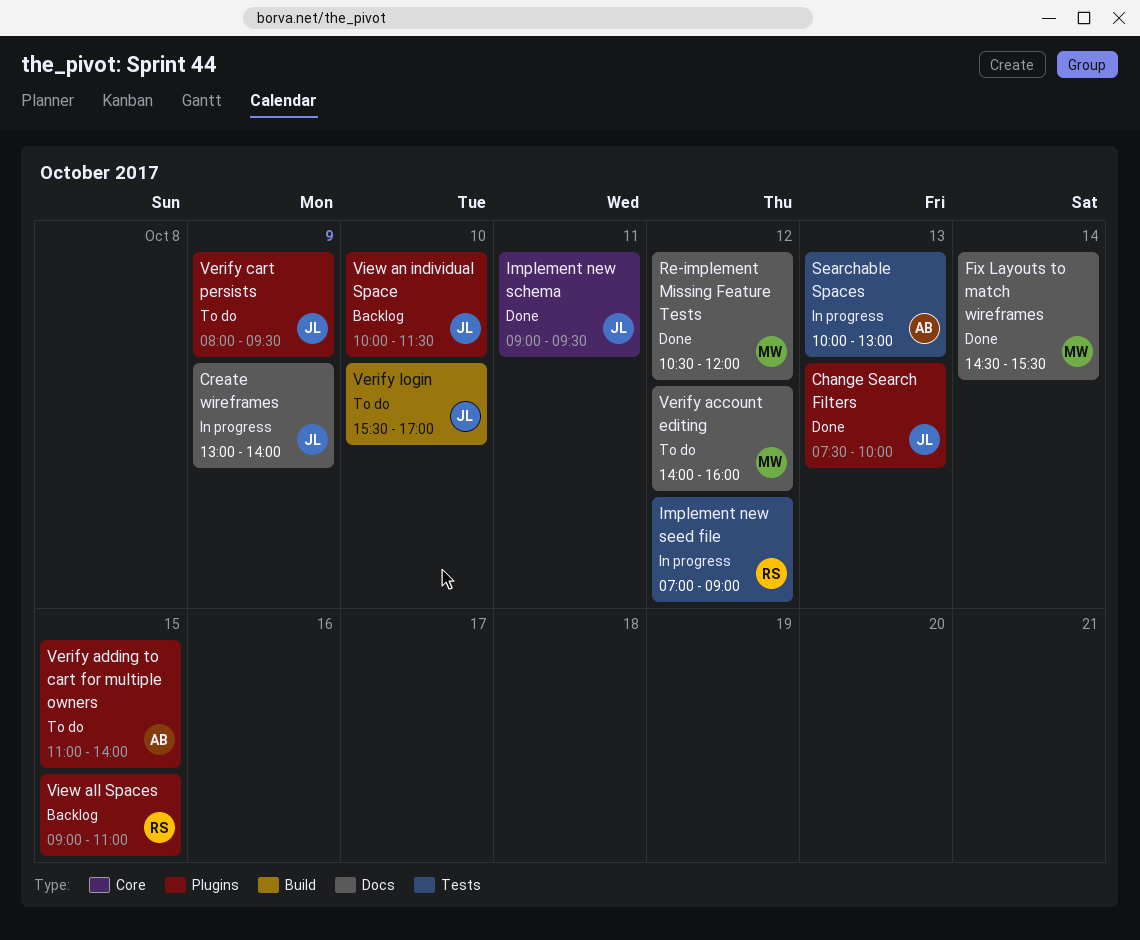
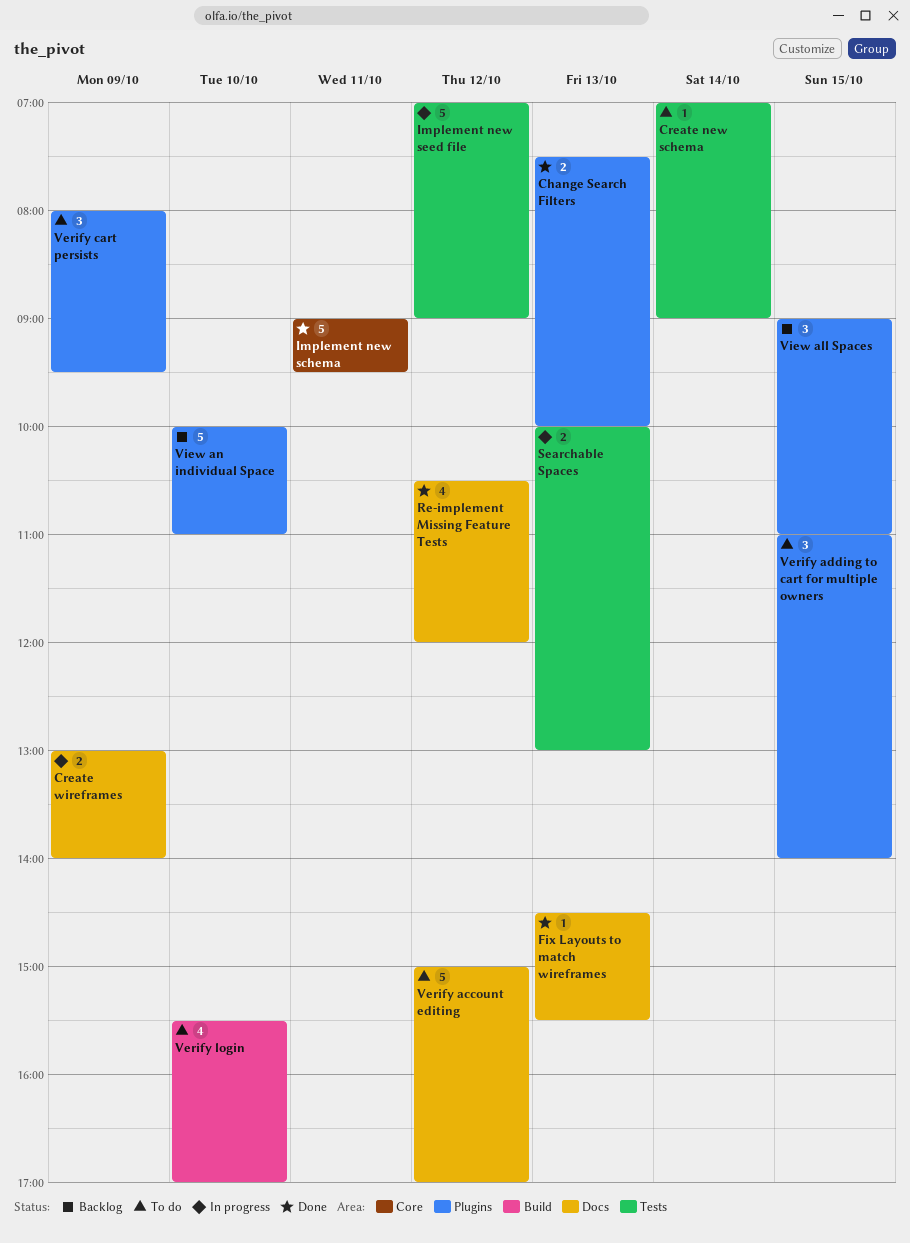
Create new schema: none -> present
Fix Layouts to match wireframes, day: Oct 14 -> Oct 13
Verify account editing, begins: 14:00 -> 15:00
Verify account editing, ends: 16:00 -> 17:00
View an individual Space, ends: 11:30 -> 11:00

